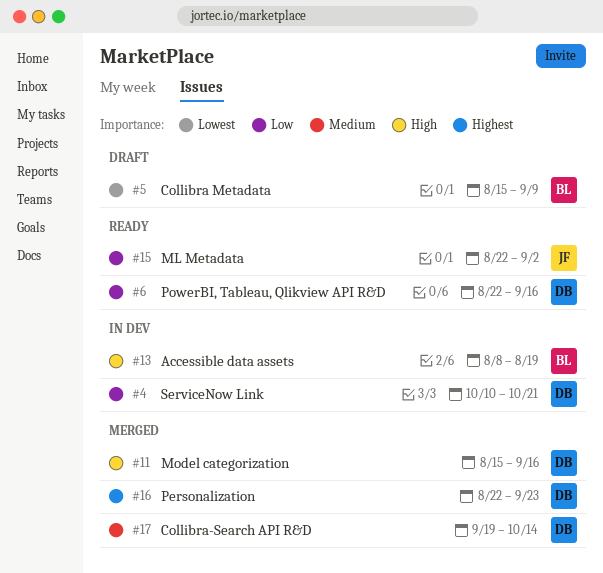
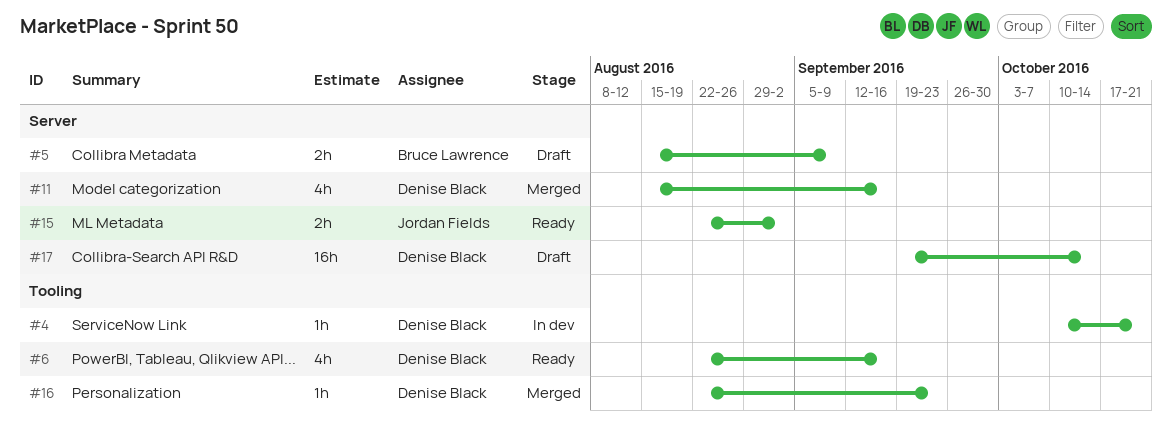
#13: present -> none
#17, status: Merged -> Draft

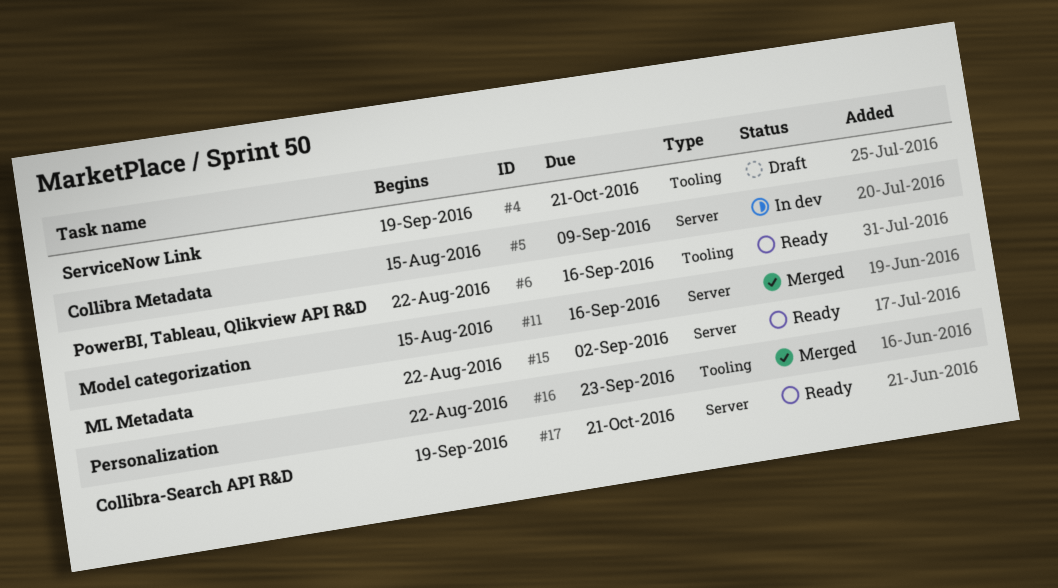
#4, status: In dev -> Draft
#4, start: Oct 10 -> Sep 19
#5, status: Draft -> In dev
#17, status: Draft -> Ready
#17, due: Oct 14 -> Oct 21

